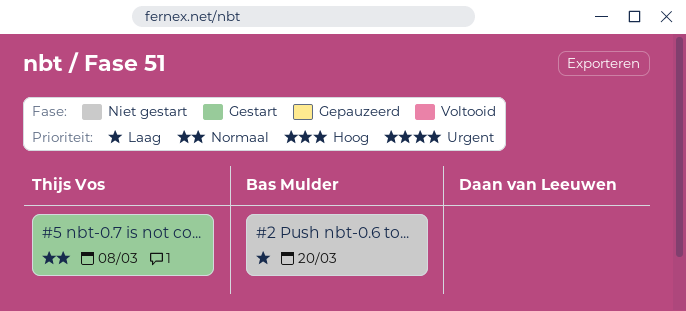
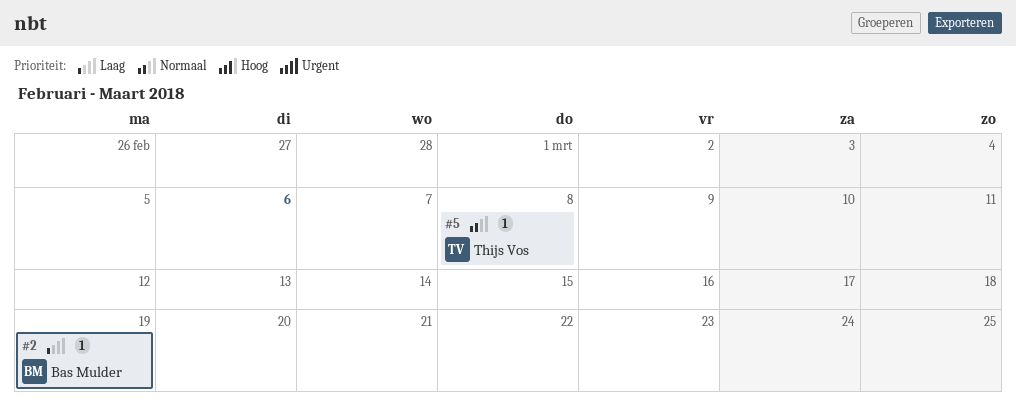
#2, due: Mar 20 -> Mar 19

